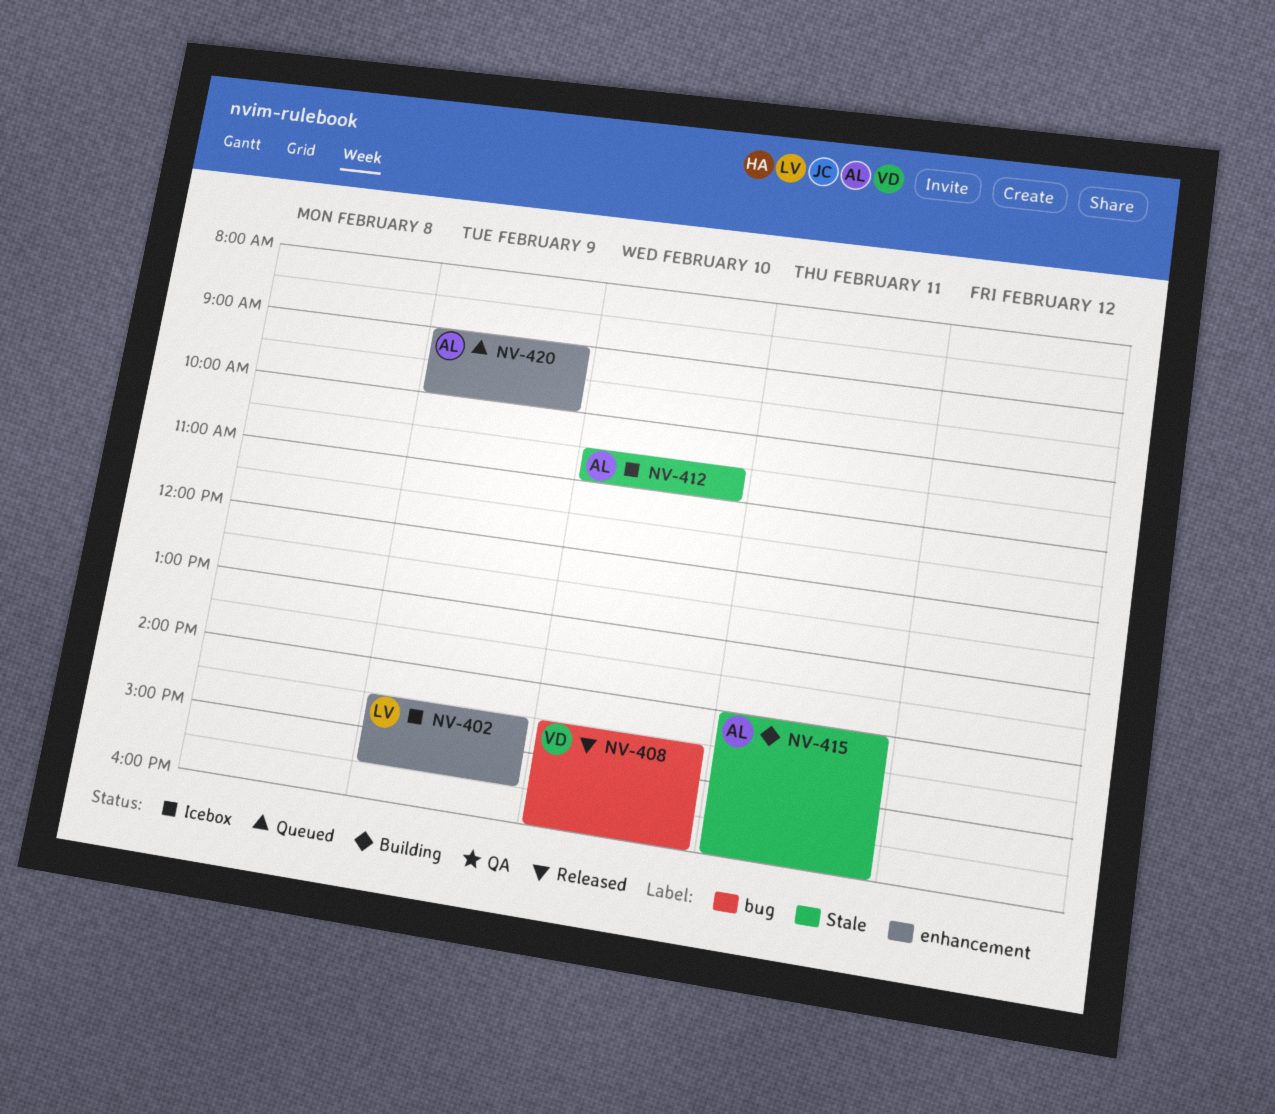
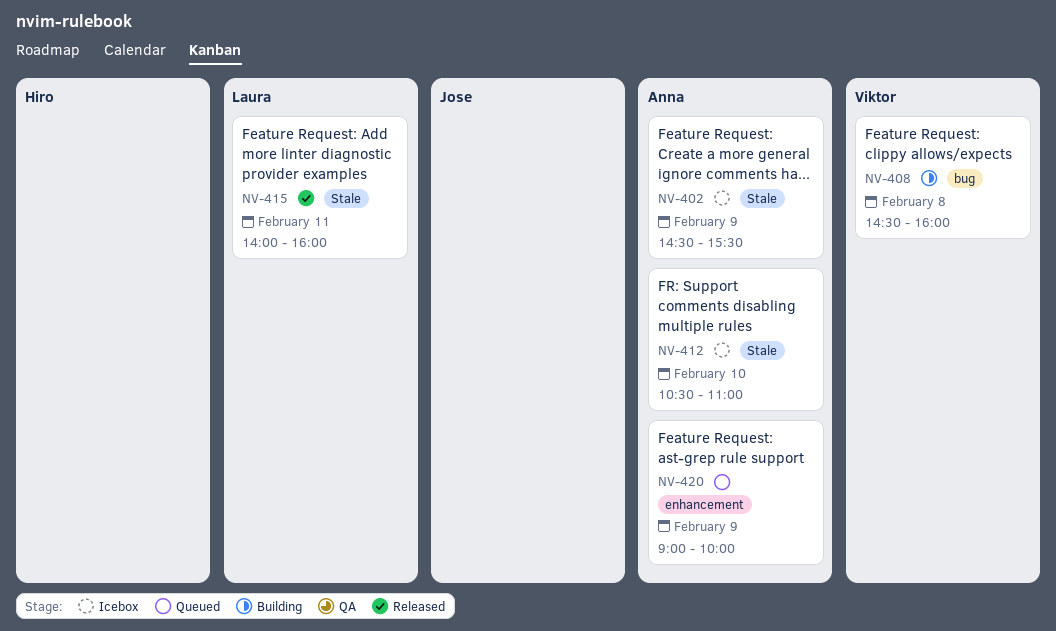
NV-402, owner: Laura -> Anna
NV-402, label: enhancement -> Stale
NV-408, status: Released -> Building
NV-408, day: Feb 10 -> Feb 8
NV-415, status: Building -> Released
NV-415, owner: Anna -> Laura

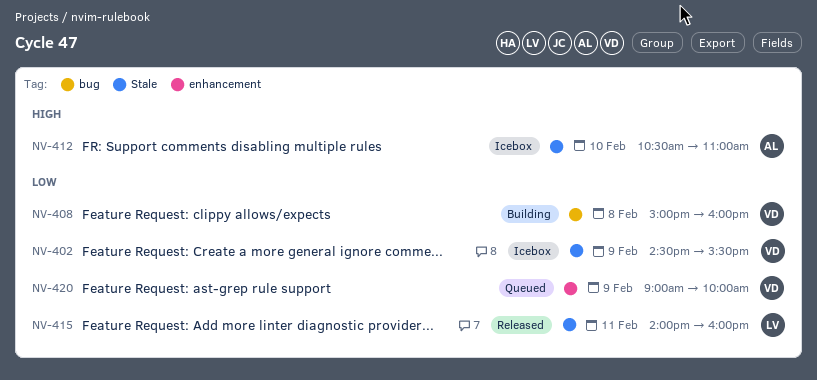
NV-402, owner: Anna -> Viktor
NV-408, begins: 14:30 -> 15:00
NV-420, owner: Anna -> Viktor

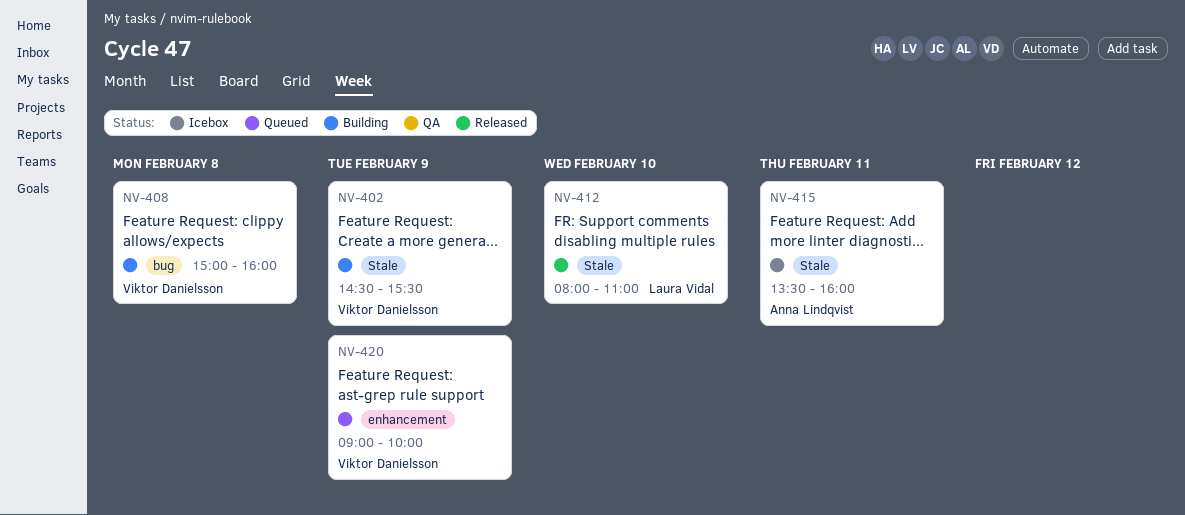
NV-402, status: Icebox -> Building
NV-412, status: Icebox -> Released
NV-412, owner: Anna Lindqvist -> Laura Vidal
NV-412, begins: 10:30 -> 08:00
NV-415, status: Released -> Icebox
NV-415, owner: Laura Vidal -> Anna Lindqvist
NV-415, begins: 14:00 -> 13:30

